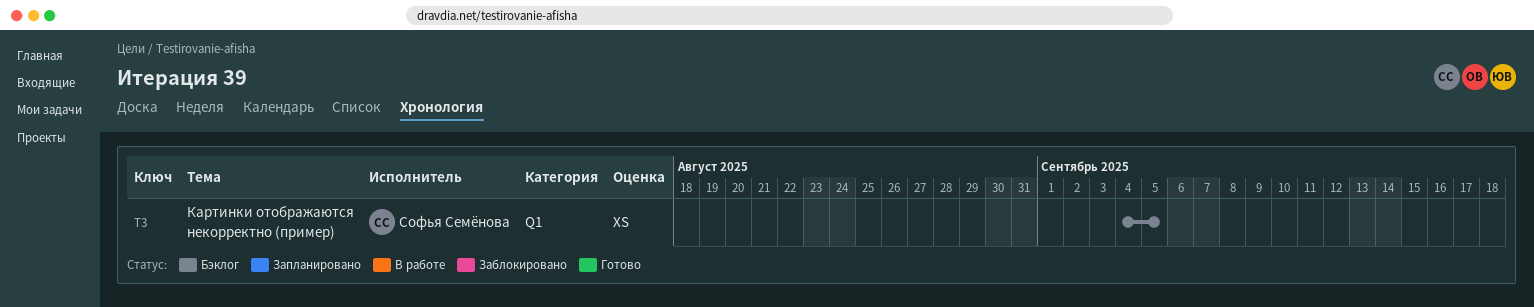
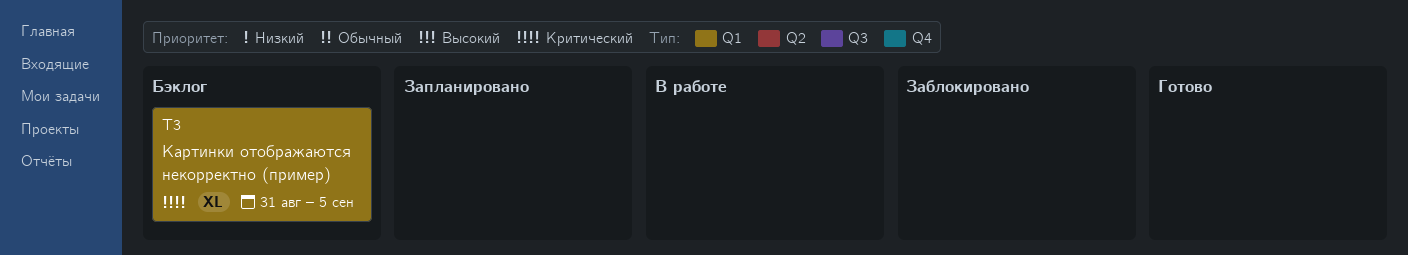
T3, estimate: XS -> XL
T3, start: Sep 4 -> Aug 31

